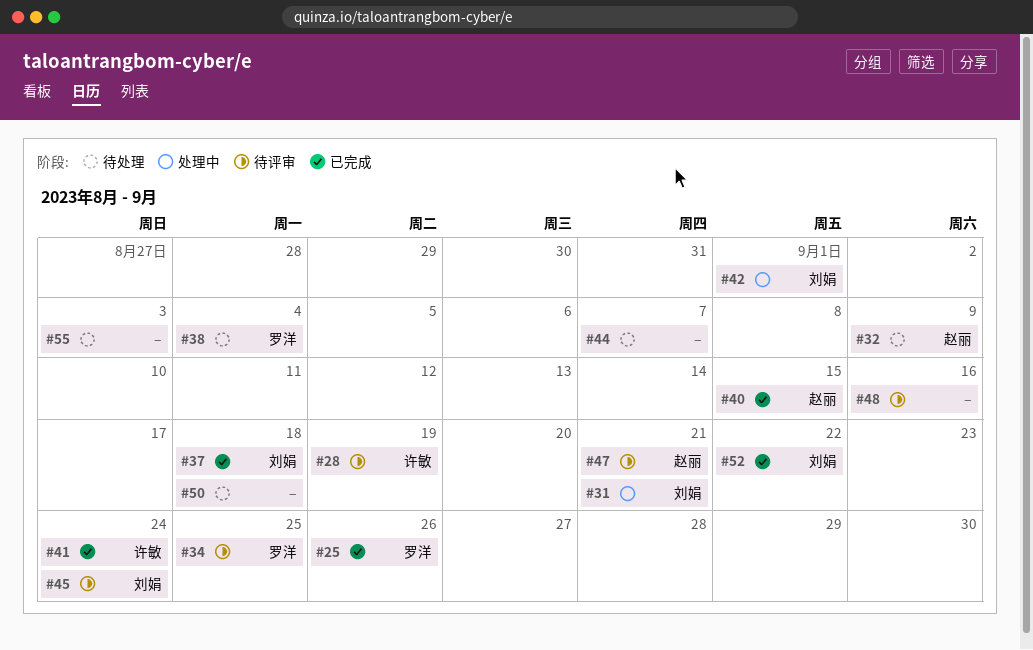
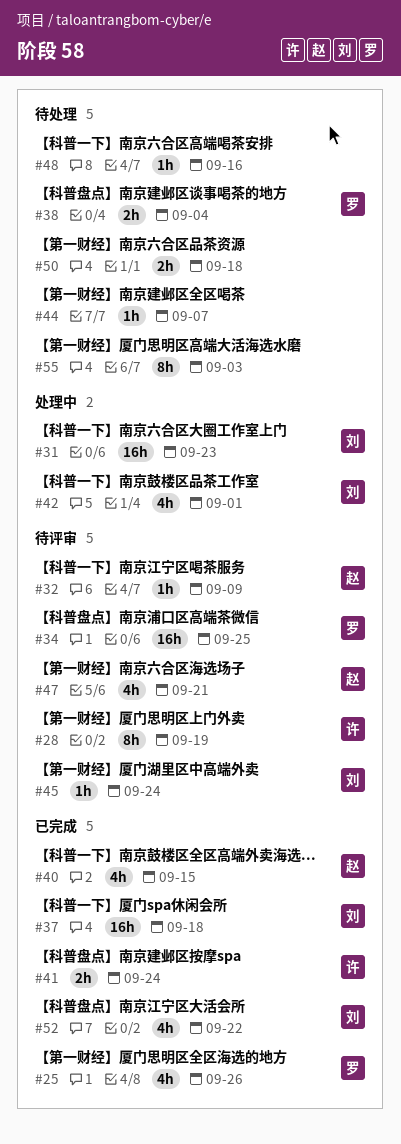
#31, due: Sep 21 -> Sep 23
#32, status: 待处理 -> 待评审
#48, status: 待评审 -> 待处理

